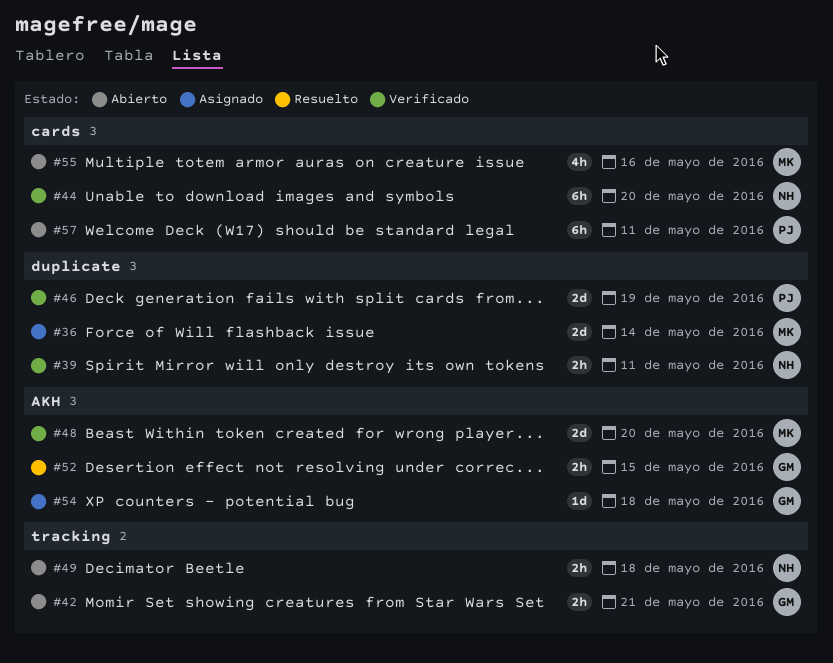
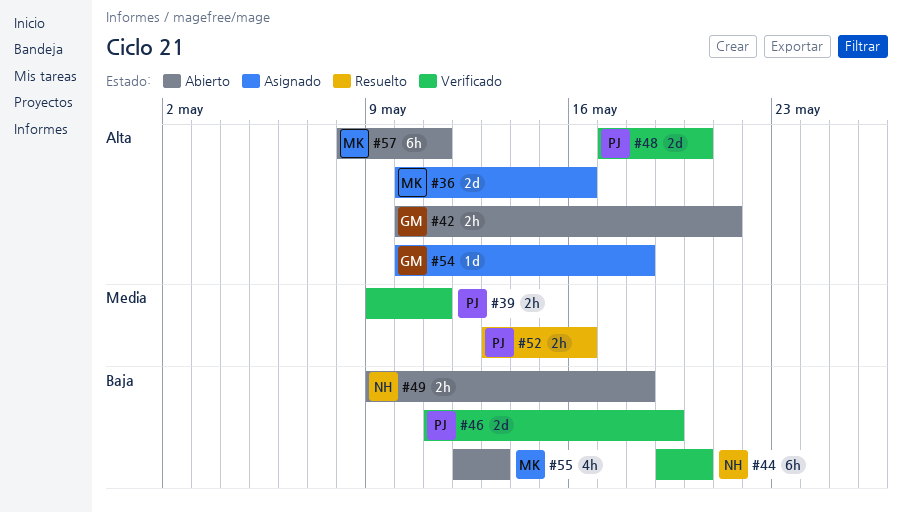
#36, due: May 14 -> May 16
#39, owner: NH -> PJ
#48, owner: MK -> PJ
#52, owner: GM -> PJ
#52, due: May 15 -> May 16
#55, due: May 16 -> May 13
#57, owner: PJ -> MK

